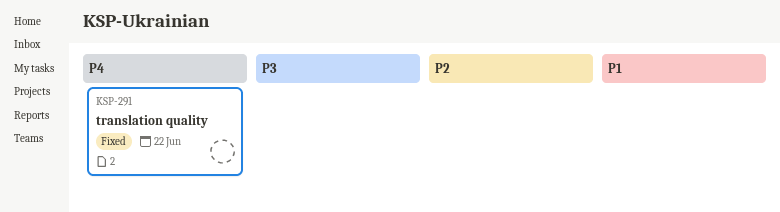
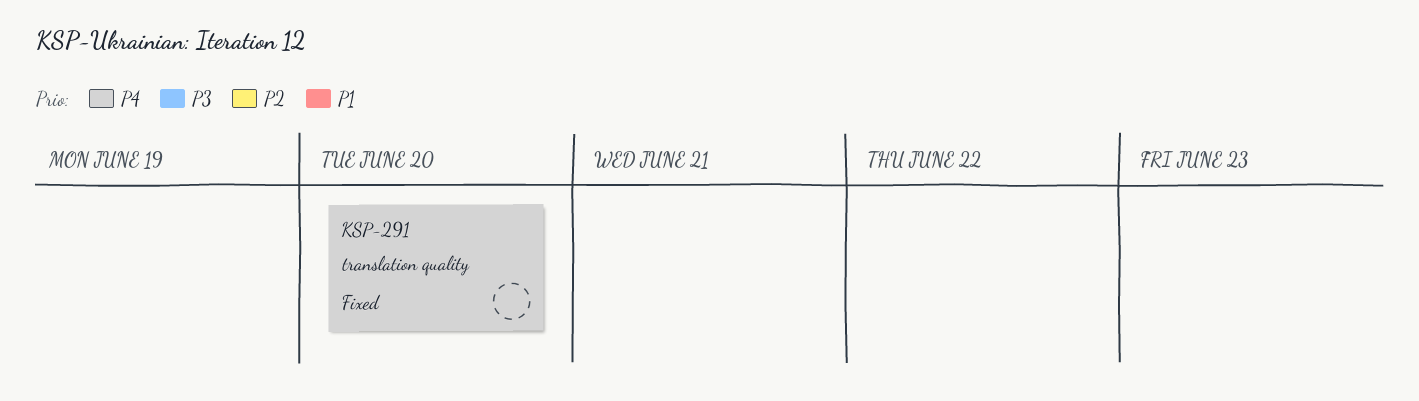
KSP-291, due: Jun 22 -> Jun 20

